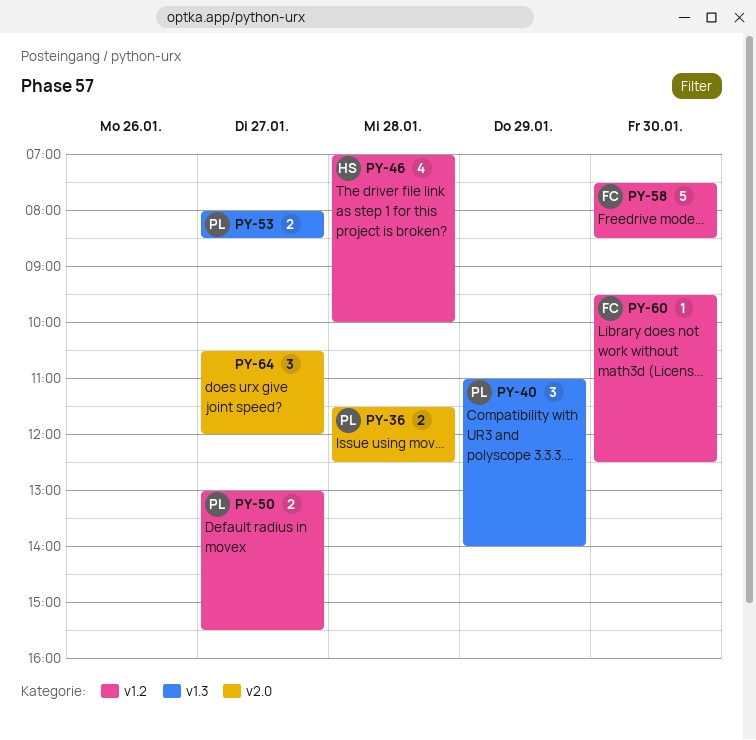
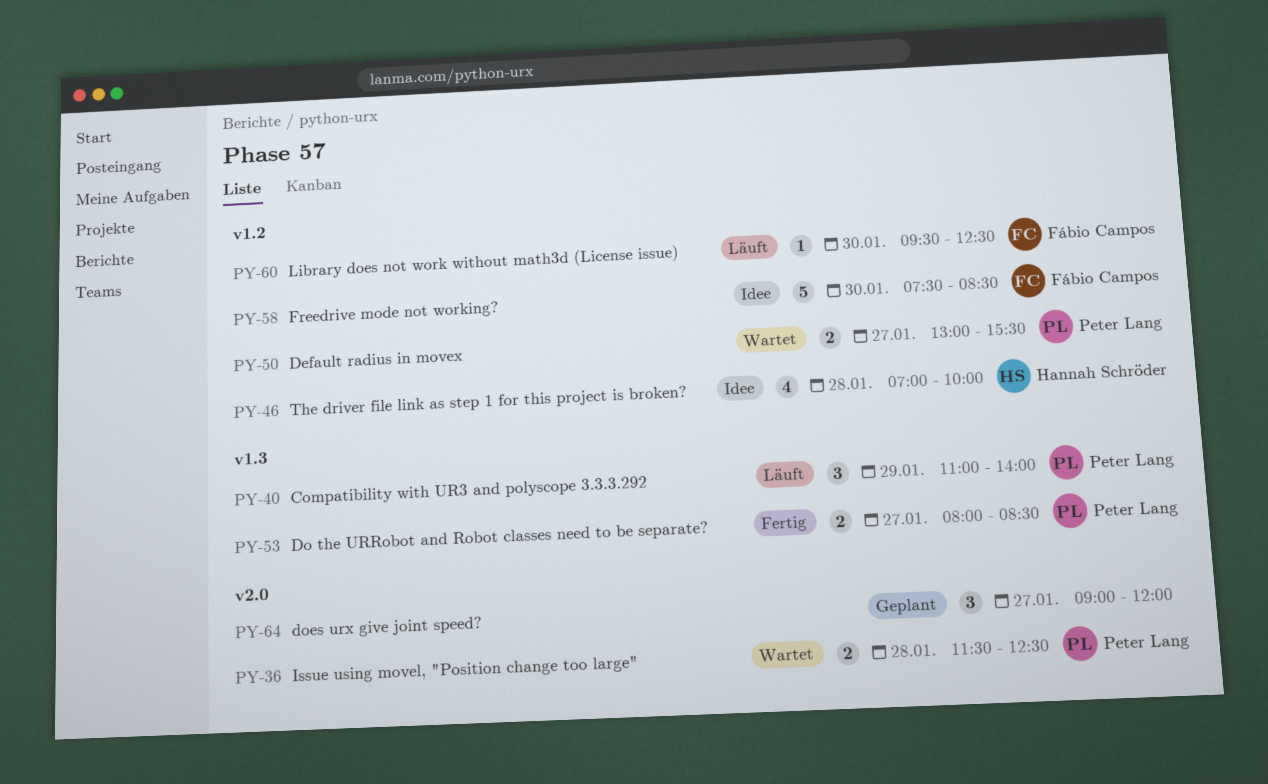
PY-64, begins: 10:30 -> 09:00

